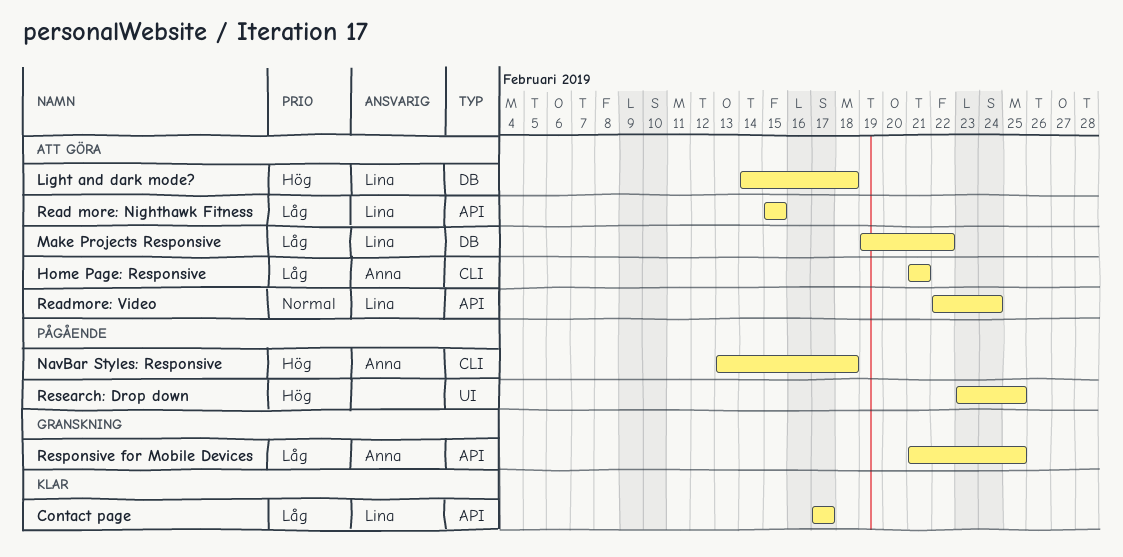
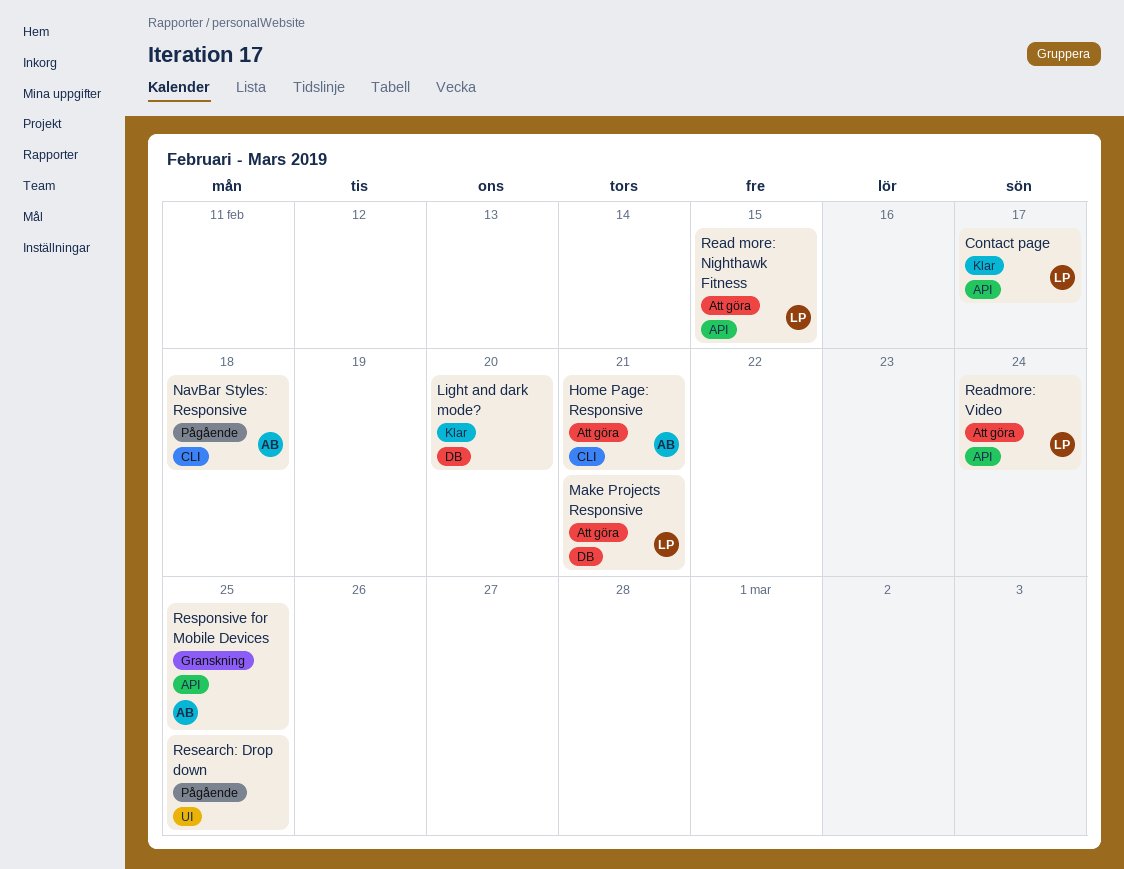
Light and dark mode?, status: Att göra -> Klar
Light and dark mode?, owner: Lina -> none
Light and dark mode?, due: Feb 18 -> Feb 20
Make Projects Responsive, due: Feb 22 -> Feb 21

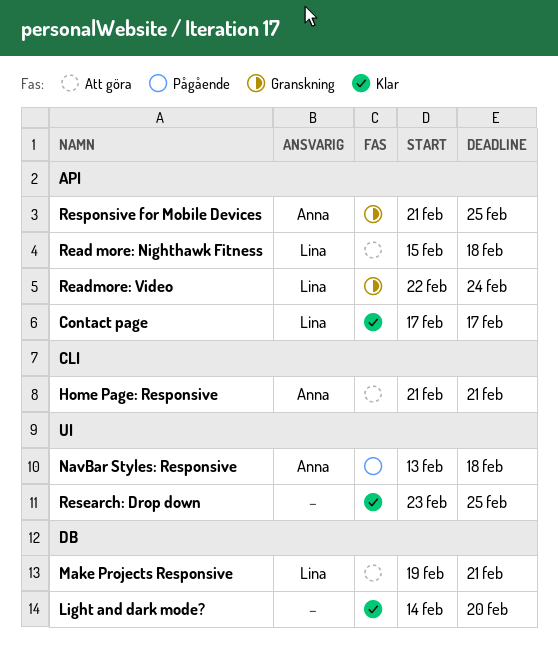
NavBar Styles: Responsive, label: CLI -> UI
Read more: Nighthawk Fitness, due: Feb 15 -> Feb 18
Readmore: Video, status: Att göra -> Granskning
Research: Drop down, status: Pågående -> Klar

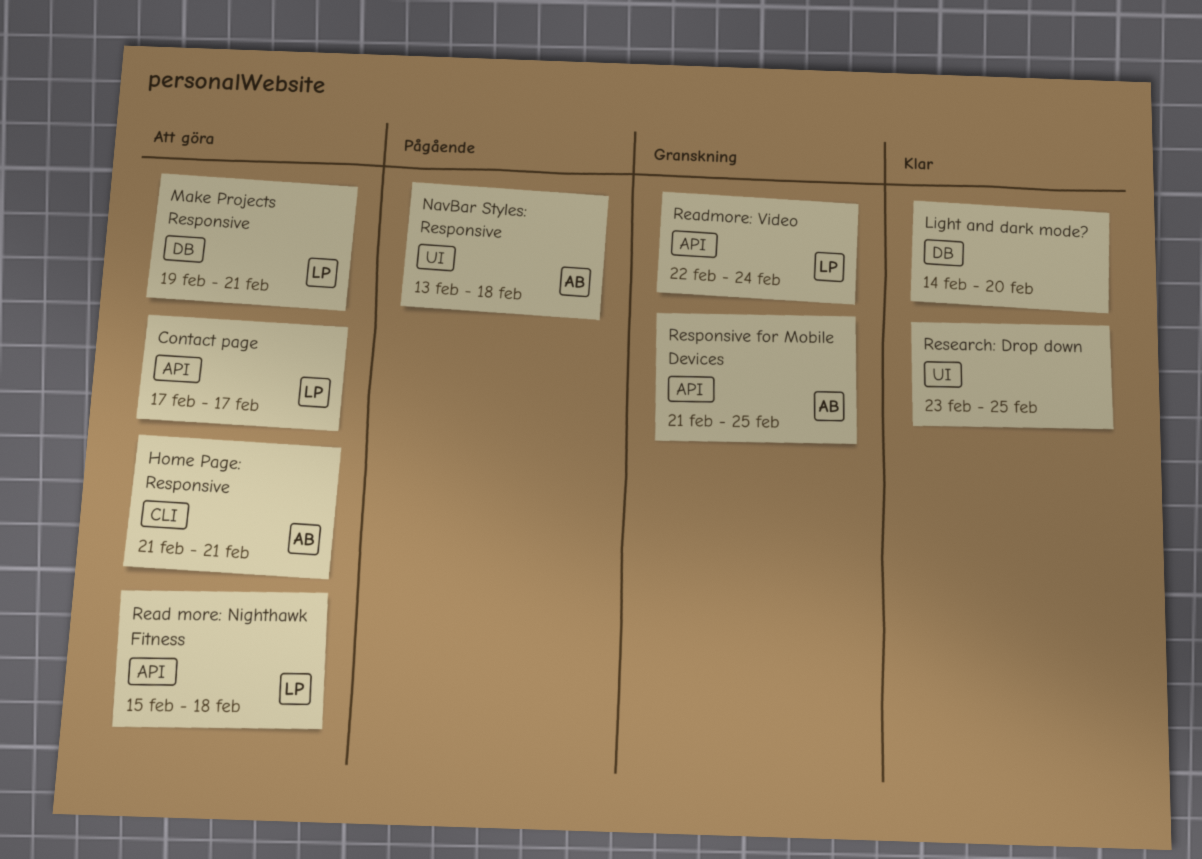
Contact page, status: Klar -> Att göra

